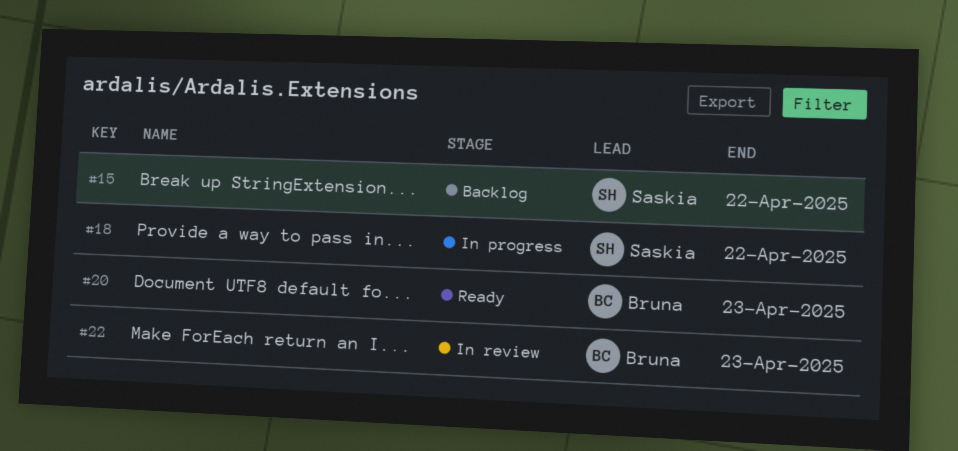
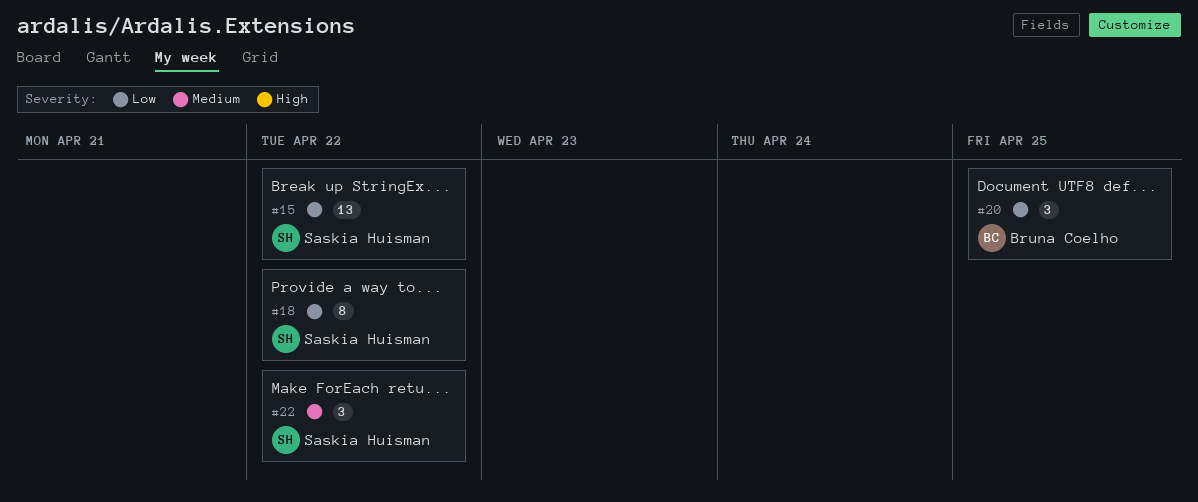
#20, due: Apr 23 -> Apr 25
#22, owner: Bruna Coelho -> Saskia Huisman
#22, due: Apr 23 -> Apr 22

